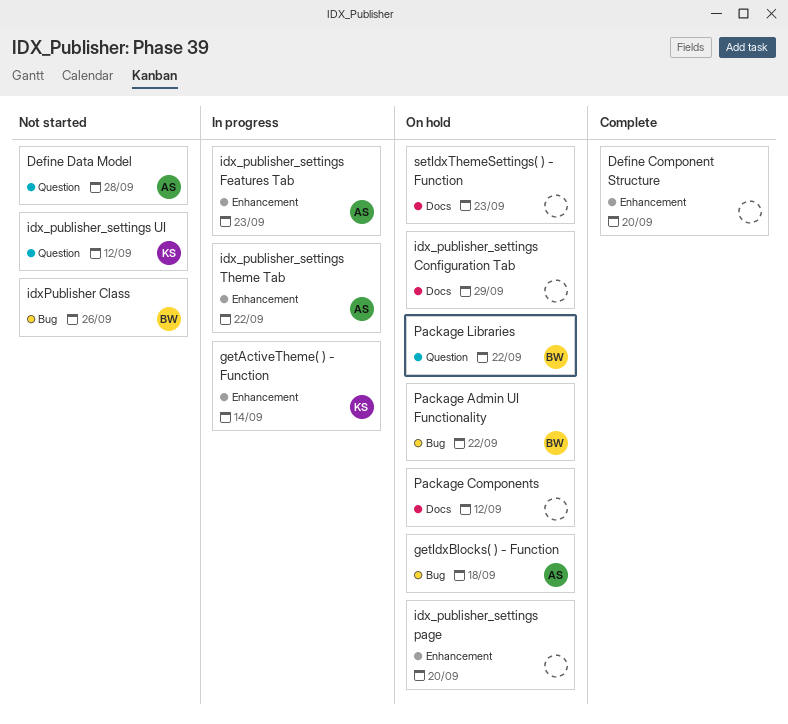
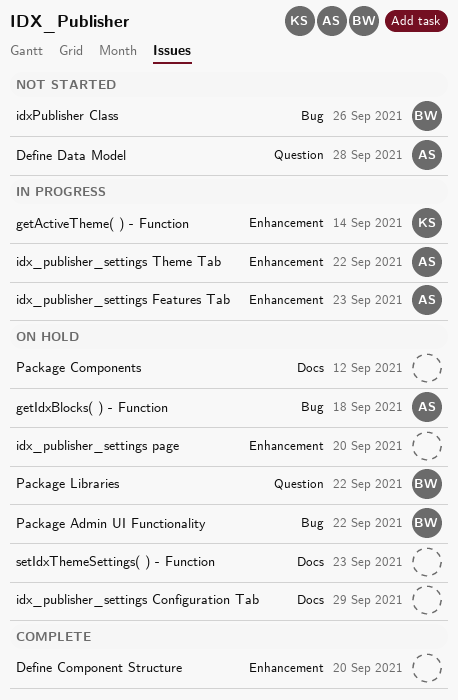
idx_publisher_settings UI: present -> none

